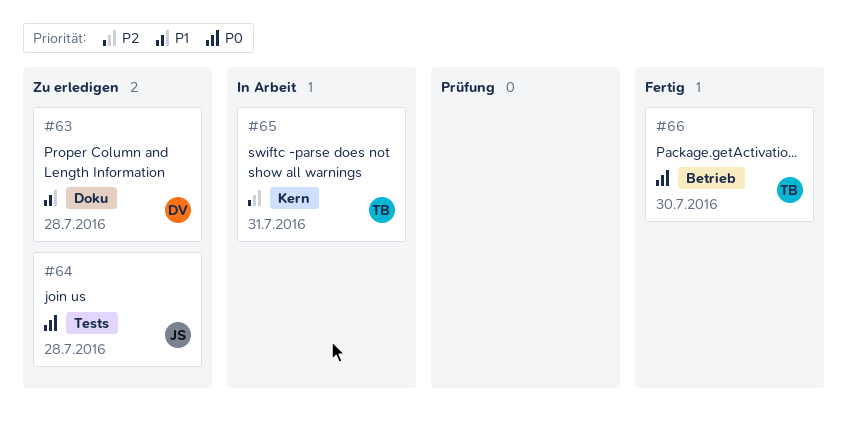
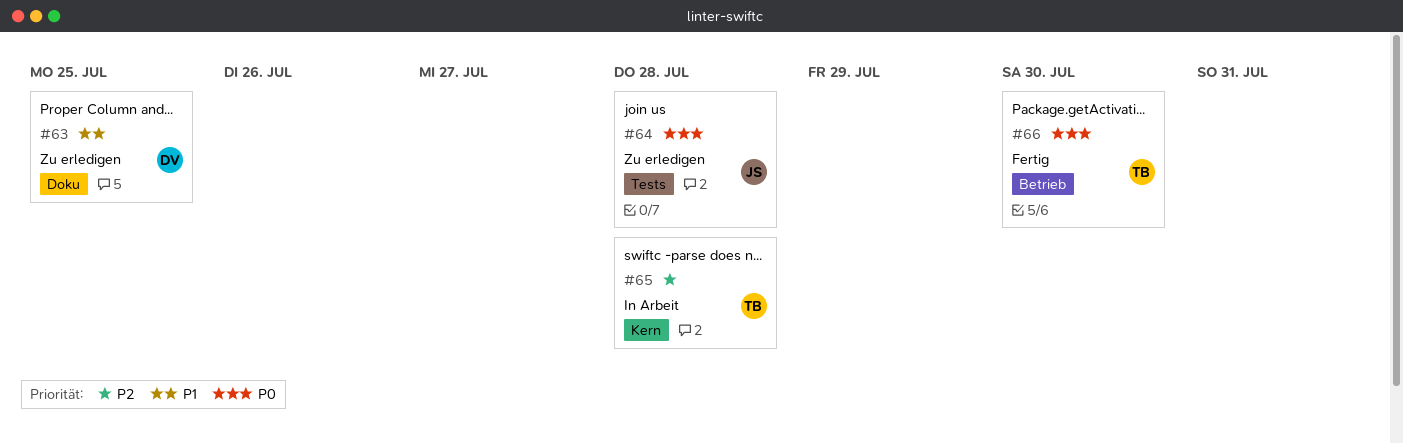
#63, due: Jul 28 -> Jul 25
#65, due: Jul 31 -> Jul 28

